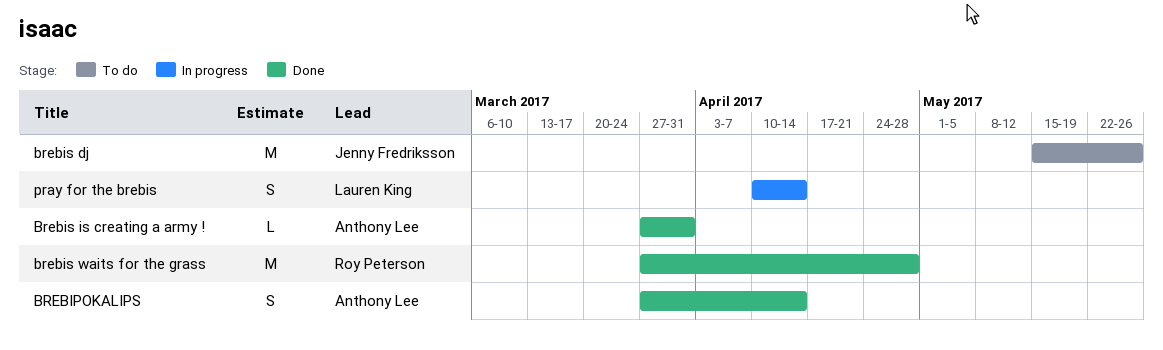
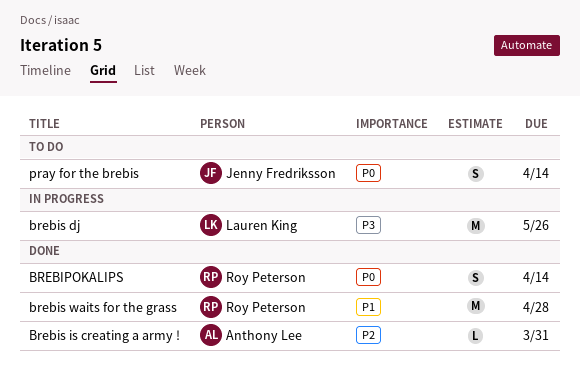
BREBIPOKALIPS, owner: Anthony Lee -> Roy Peterson
brebis dj, status: To do -> In progress
brebis dj, owner: Jenny Fredriksson -> Lauren King
pray for the brebis, status: In progress -> To do
pray for the brebis, owner: Lauren King -> Jenny Fredriksson

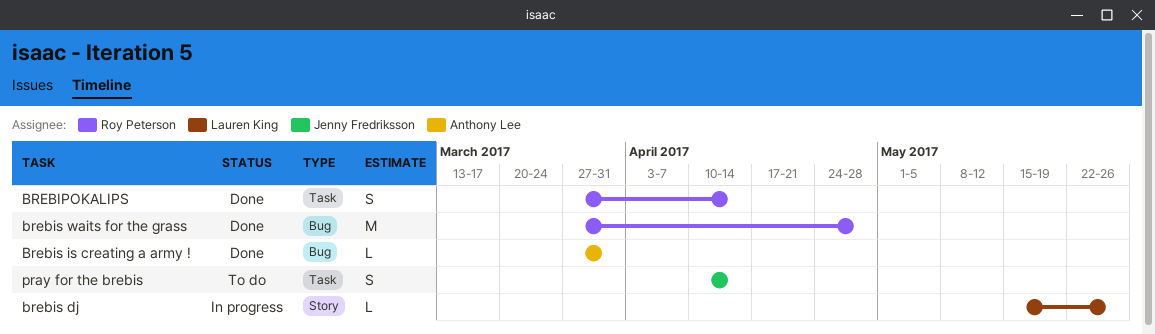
brebis dj, estimate: M -> L

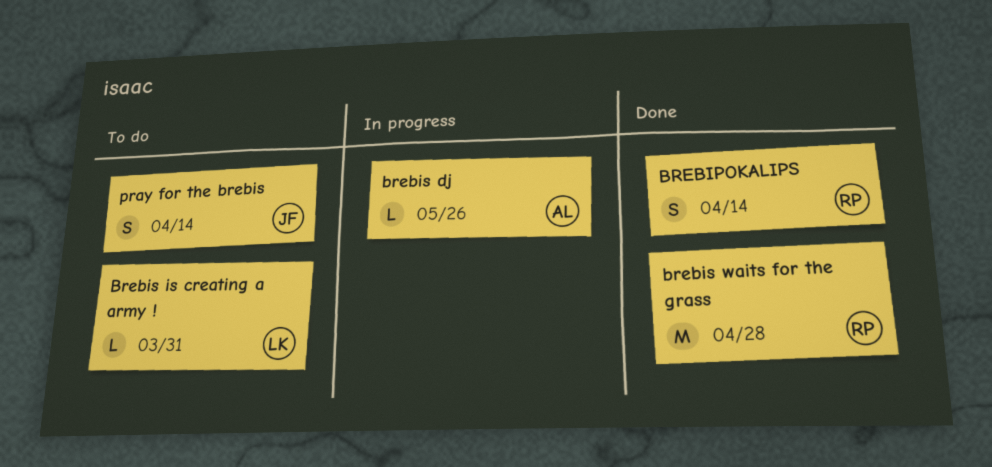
brebis dj, owner: Lauren King -> Anthony Lee
Brebis is creating a army !, status: Done -> To do
Brebis is creating a army !, owner: Anthony Lee -> Lauren King

